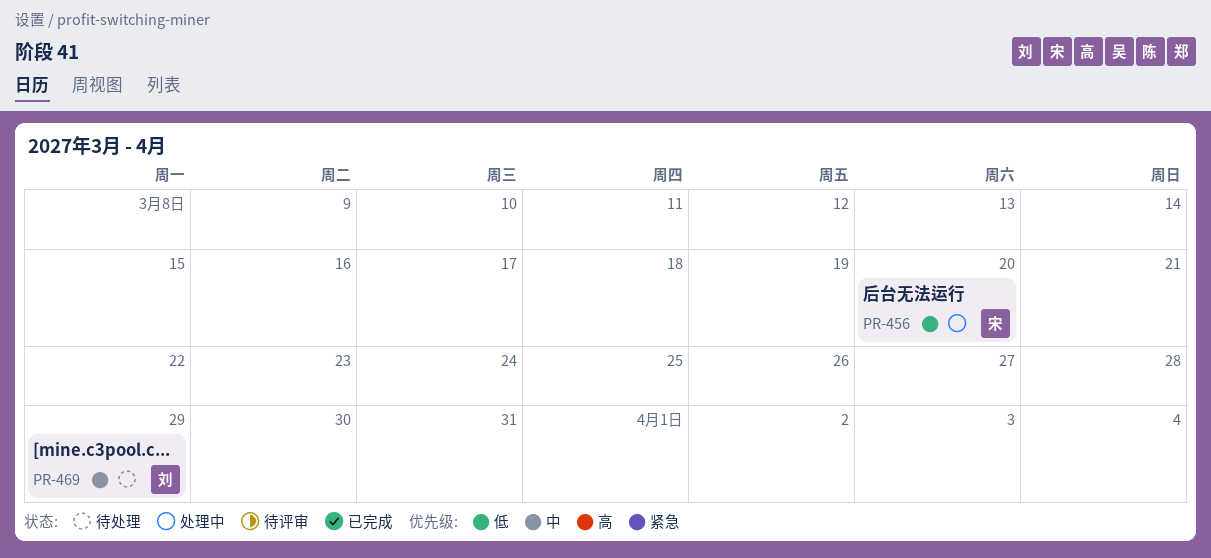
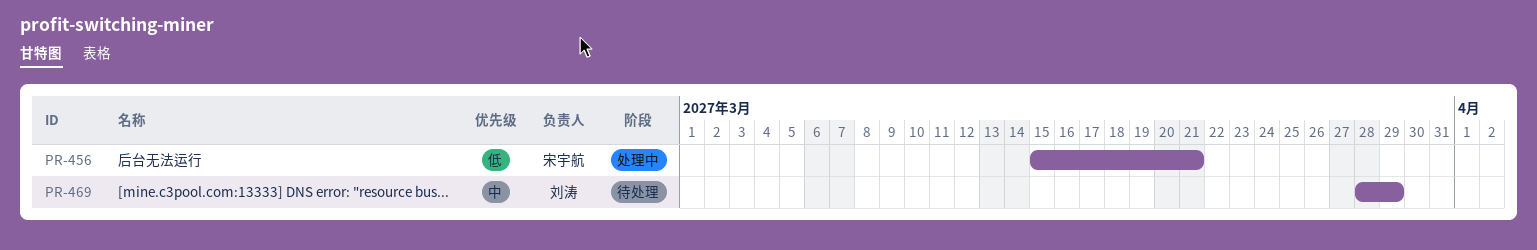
PR-456, due: Mar 20 -> Mar 21

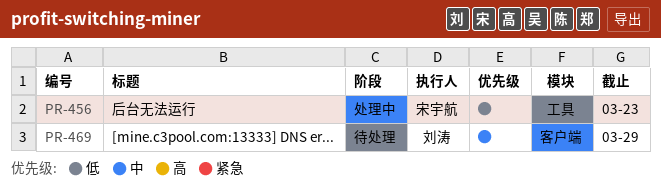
PR-456, due: Mar 21 -> Mar 23

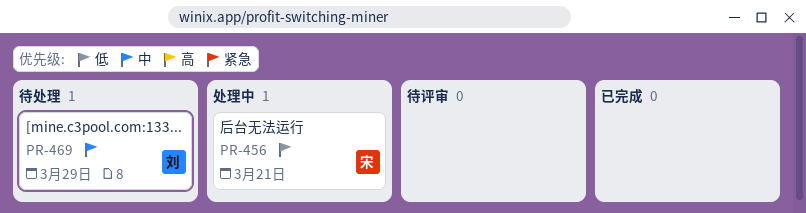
PR-456, due: Mar 23 -> Mar 21

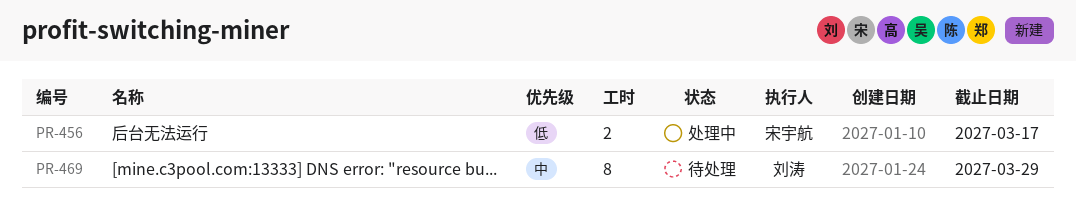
PR-456, due: Mar 21 -> Mar 17

